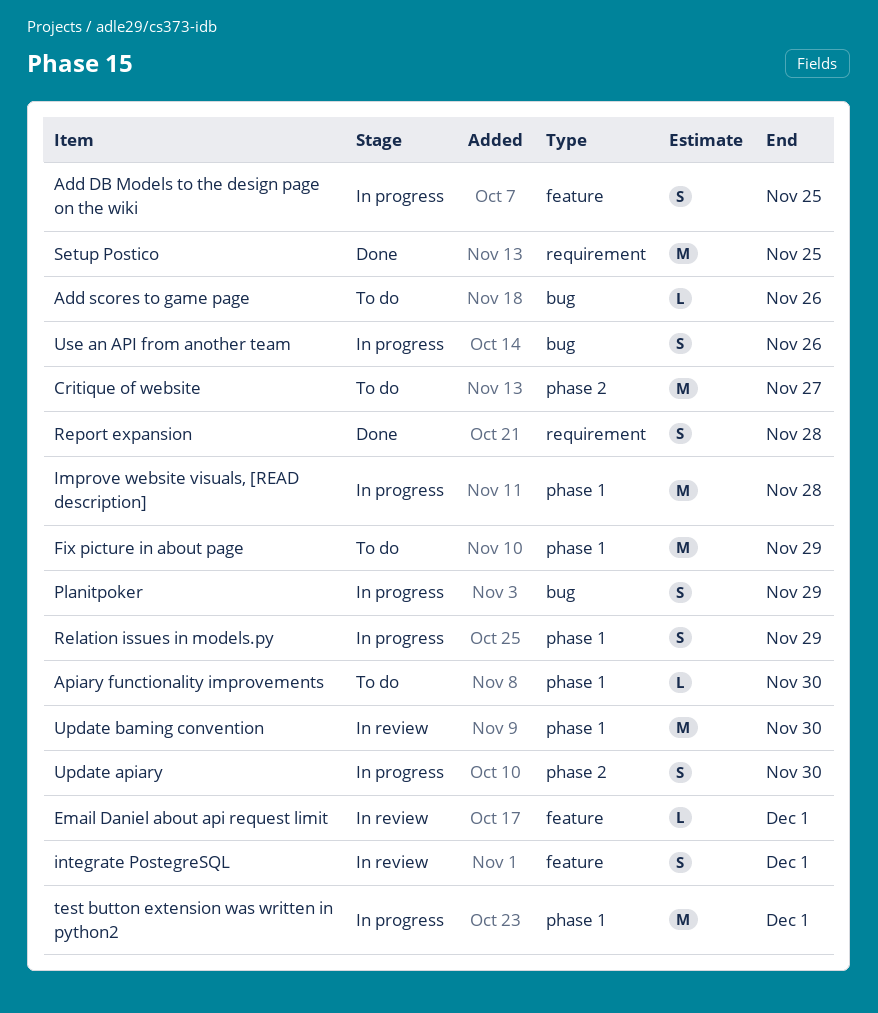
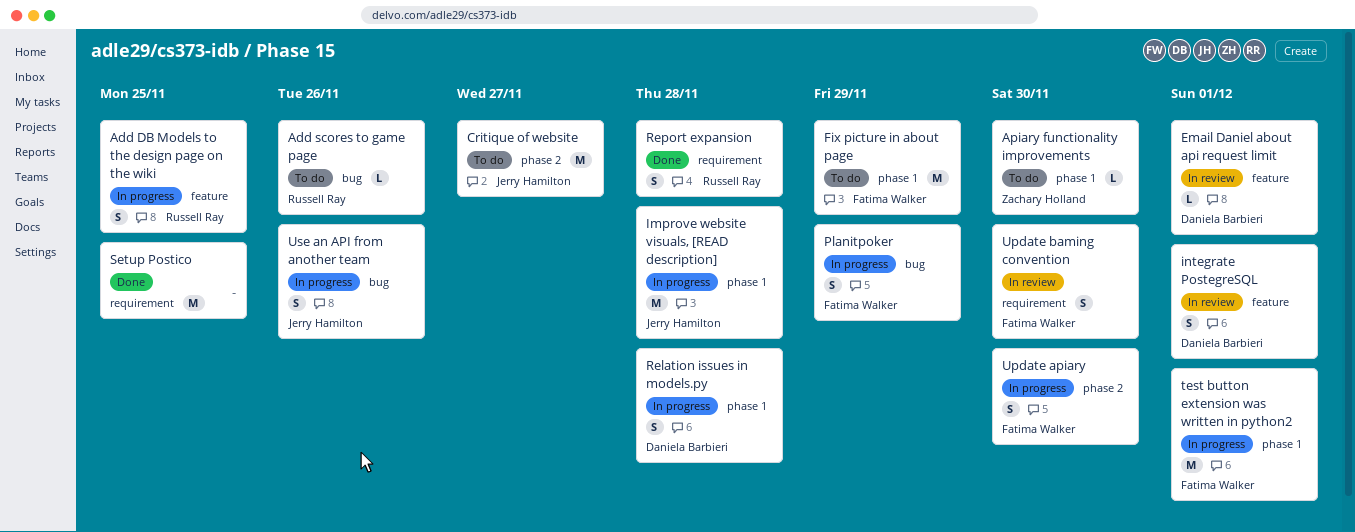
Relation issues in models.py, due: Nov 29 -> Nov 28
Update baming convention, label: phase 1 -> requirement
Update baming convention, estimate: M -> S

